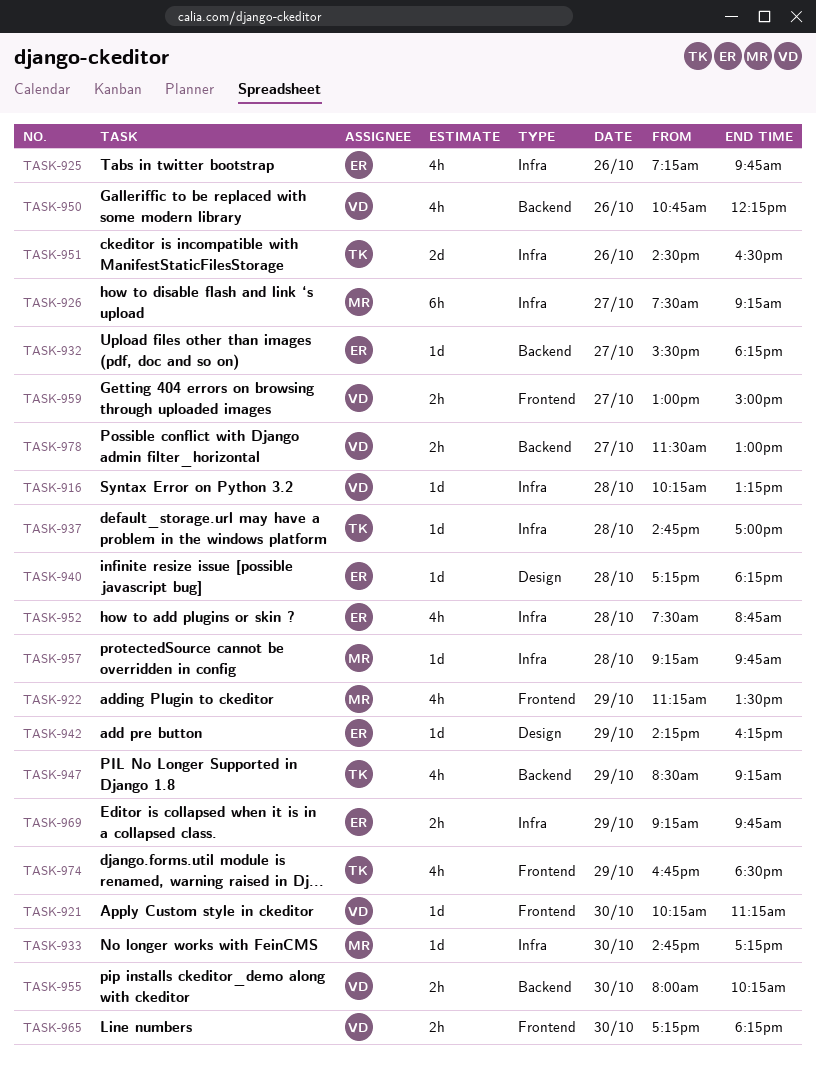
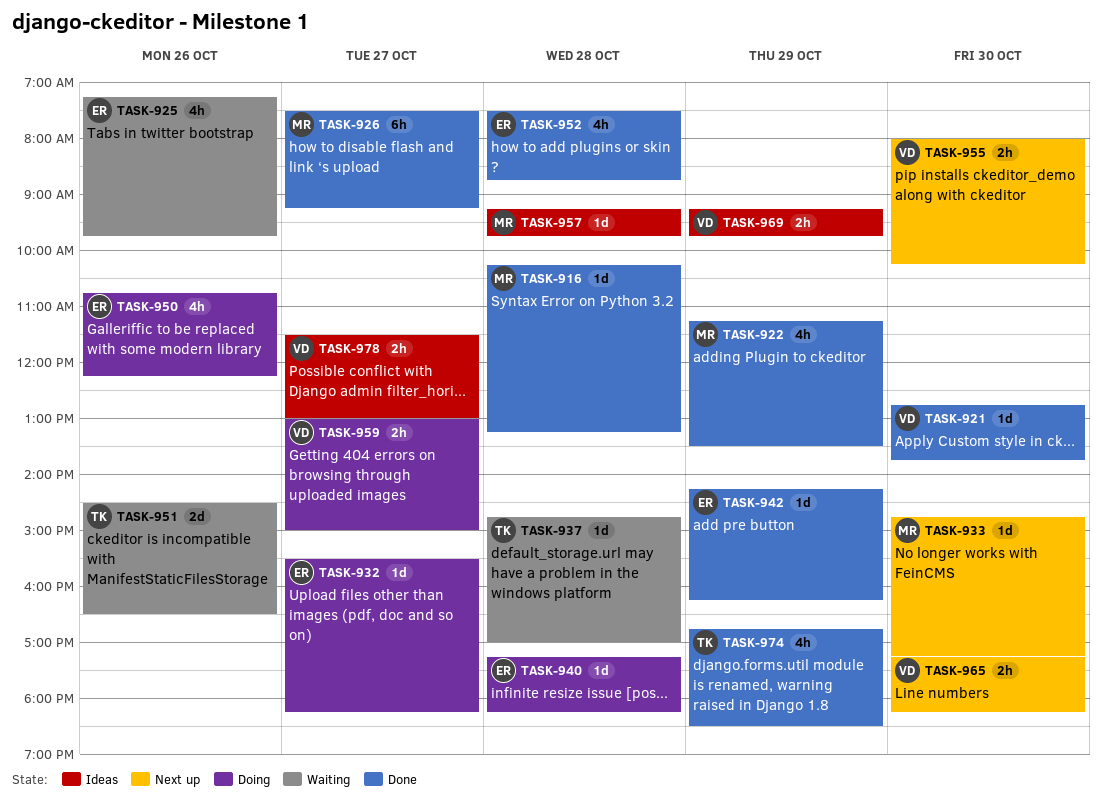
TASK-916, owner: VD -> MR
TASK-921, begins: 10:15 -> 12:45
TASK-921, ends: 11:15 -> 13:45
TASK-947: present -> none
TASK-950, owner: VD -> ER
TASK-969, owner: ER -> VD

